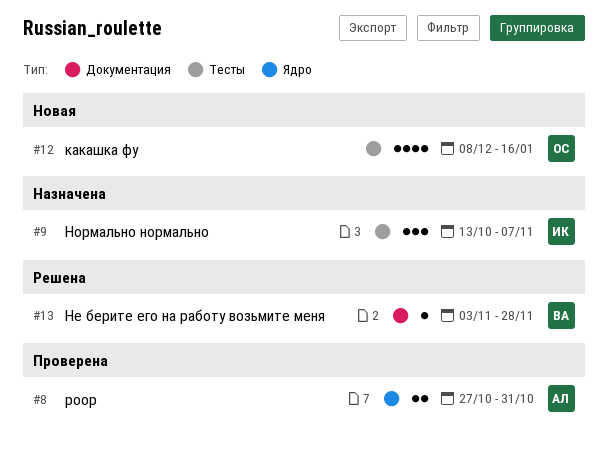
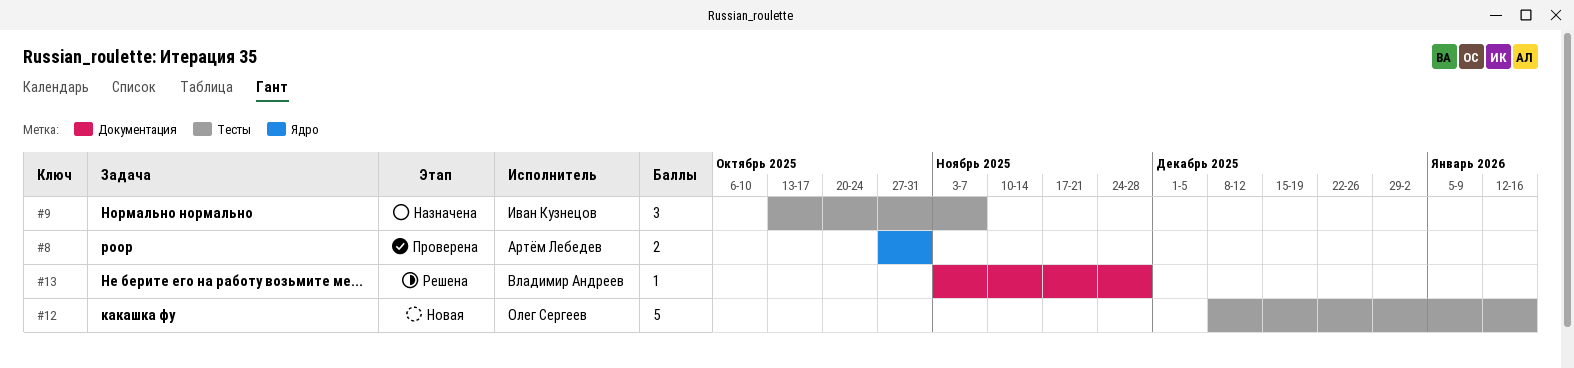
#12, estimate: 4 -> 5

